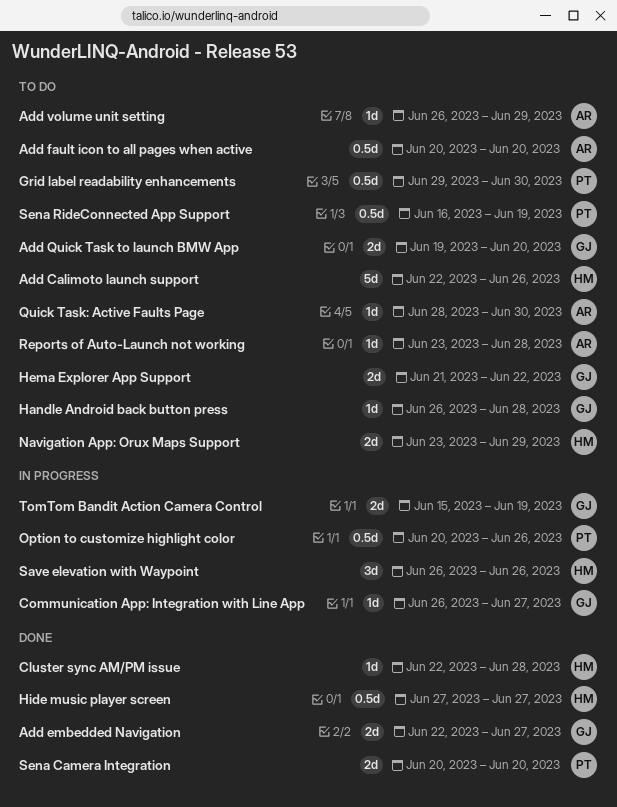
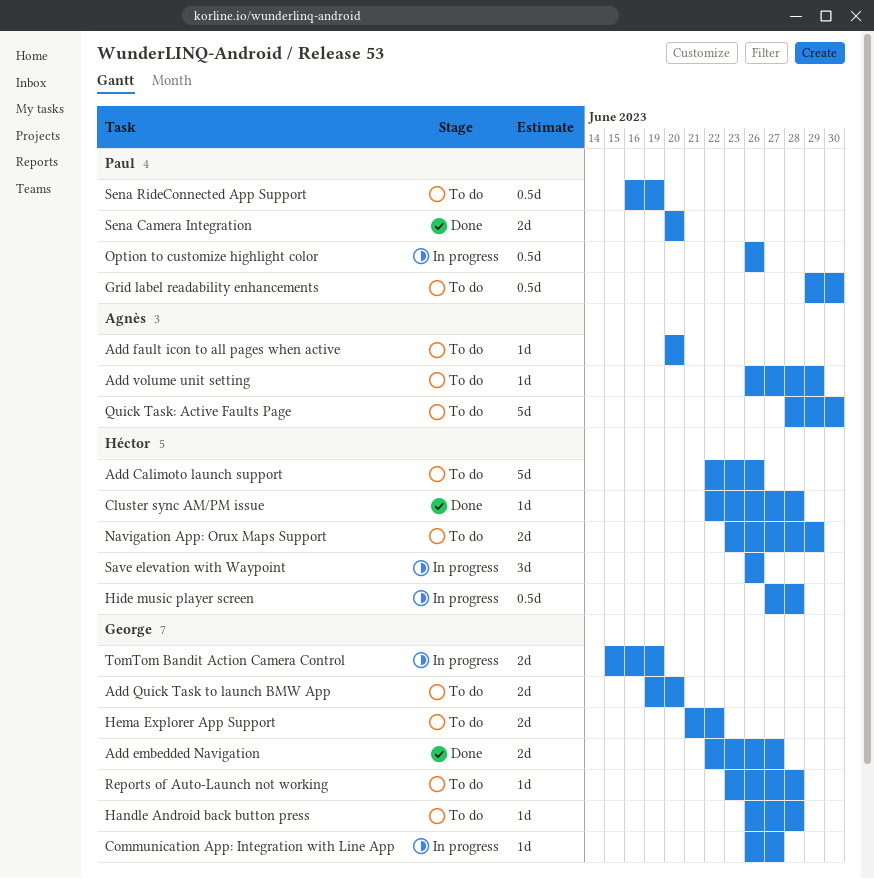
Add fault icon to all pages when active, estimate: 0.5d -> 1d
Hide music player screen, status: Done -> In progress
Hide music player screen, due: Jun 27 -> Jun 28
Option to customize highlight color, start: Jun 20 -> Jun 26
Quick Task: Active Faults Page, estimate: 1d -> 5d
Reports of Auto-Launch not working, owner: Agnès -> George

